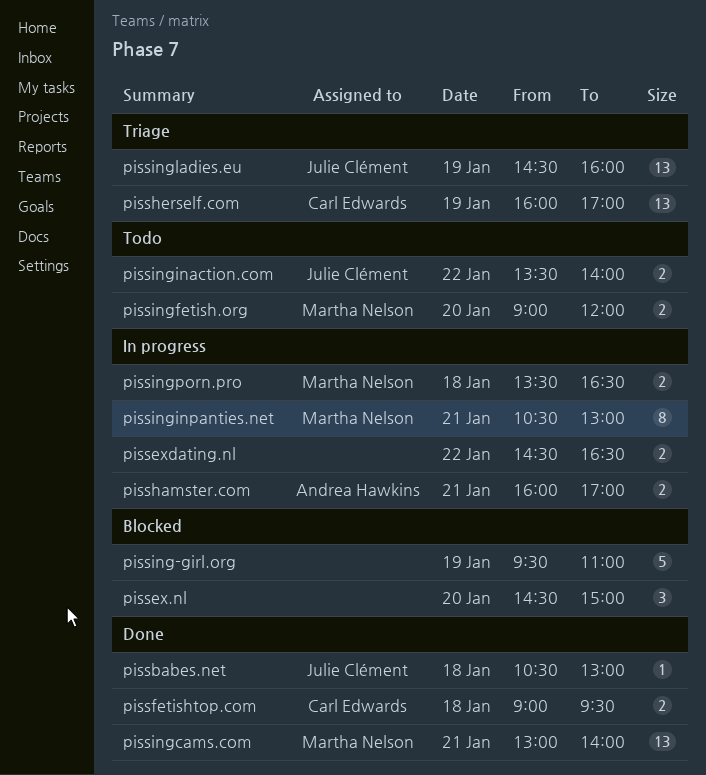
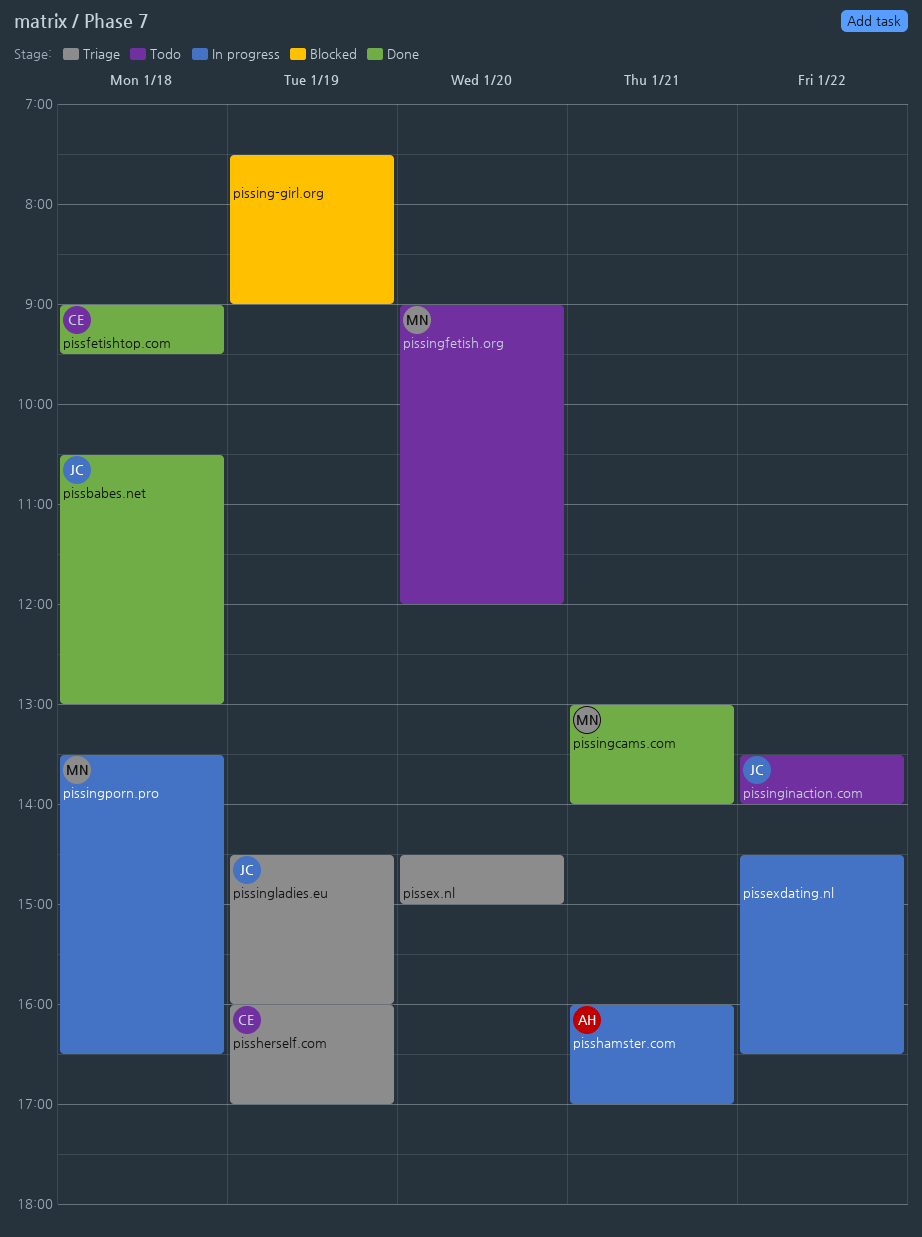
pissex.nl, status: Blocked -> Triage
pissing-girl.org, begins: 09:30 -> 07:30
pissing-girl.org, ends: 11:00 -> 09:00
pissinginpanties.net: present -> none

